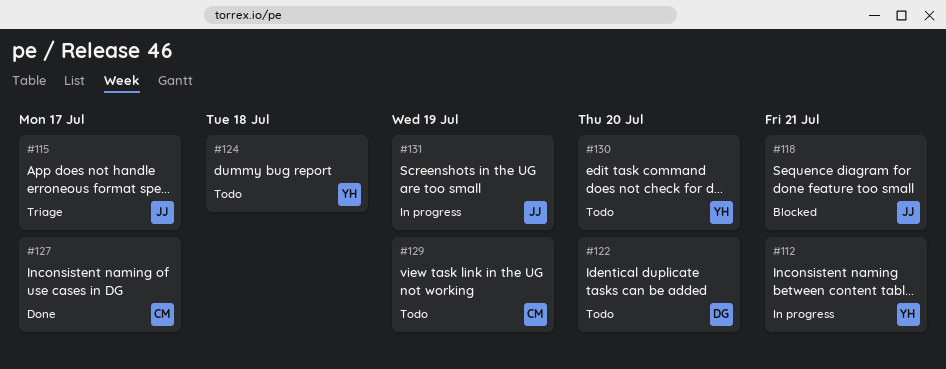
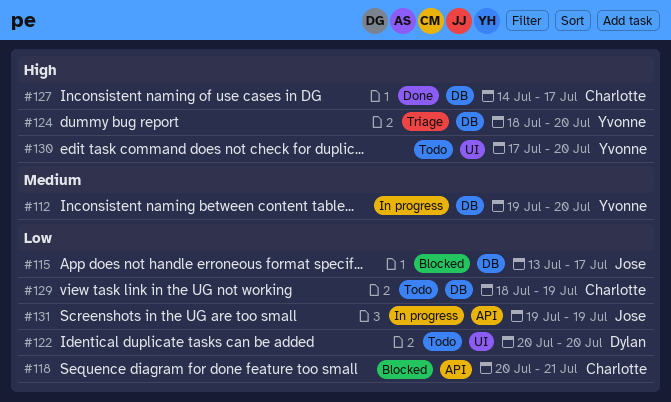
#112, due: Jul 21 -> Jul 20
#115, status: Triage -> Blocked
#118, owner: Jose -> Charlotte
#124, status: Todo -> Triage
#124, due: Jul 18 -> Jul 20

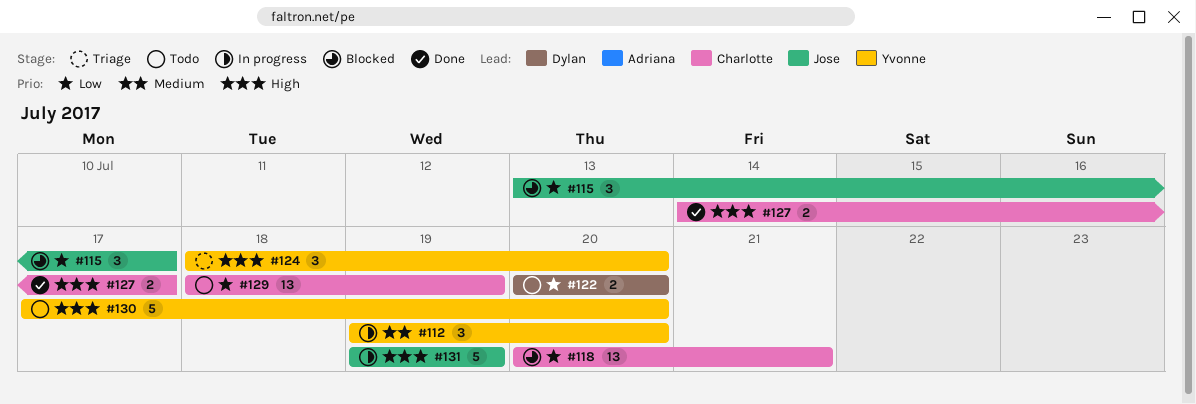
#131, priority: Low -> High

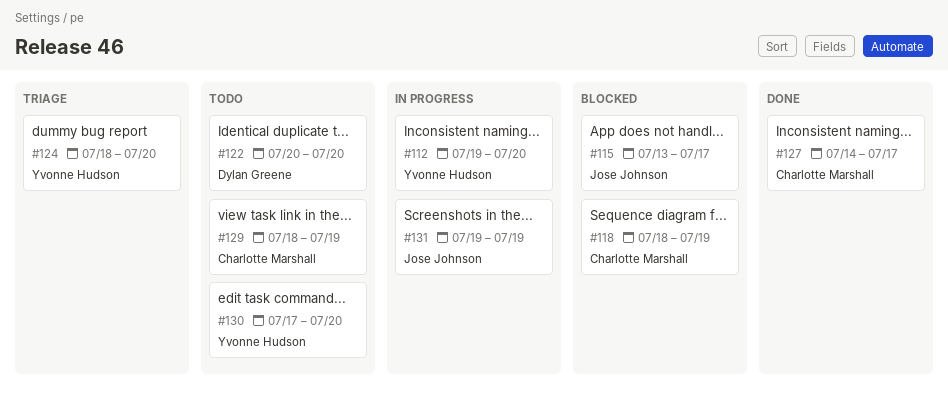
#118, start: Jul 20 -> Jul 18
#118, due: Jul 21 -> Jul 19

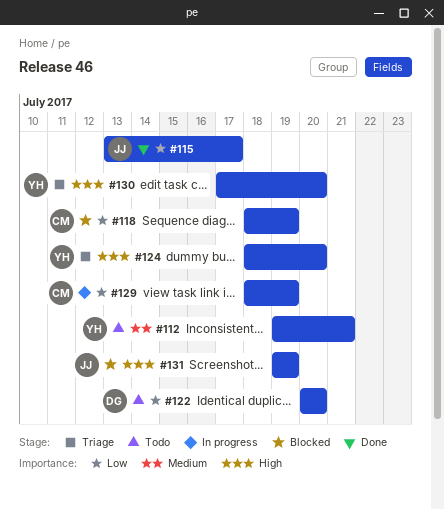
#112, status: In progress -> Todo
#112, due: Jul 20 -> Jul 21
#115, status: Blocked -> Done
#127: present -> none
#129, status: Todo -> In progress
#130, status: Todo -> Triage
#131, status: In progress -> Blocked

